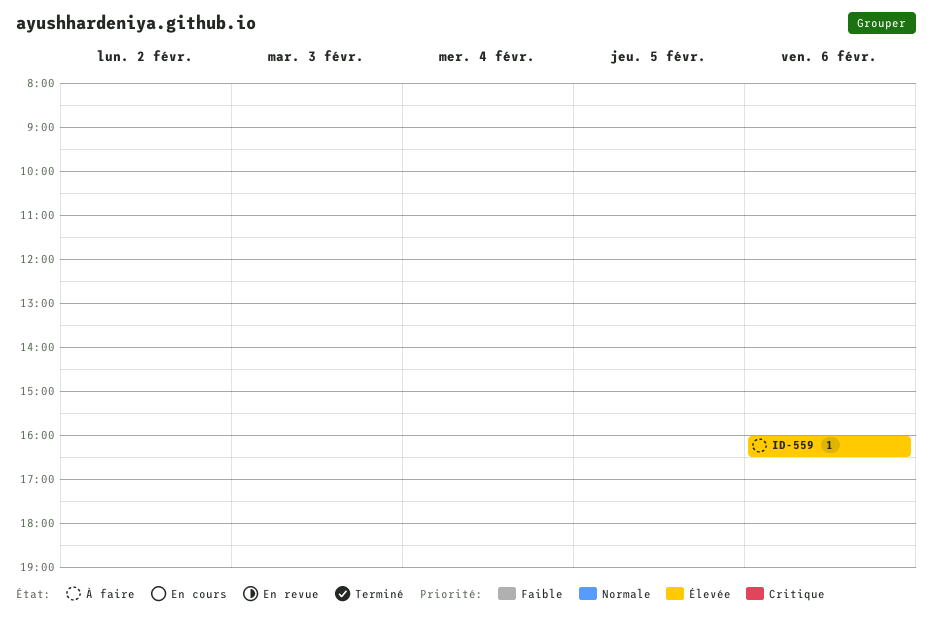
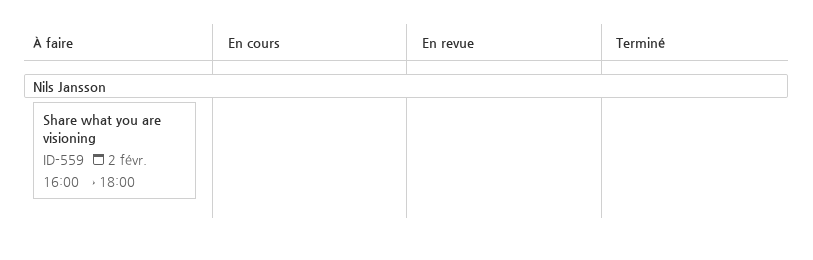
ID-559, day: Feb 6 -> Feb 2
ID-559, ends: 16:30 -> 18:00

